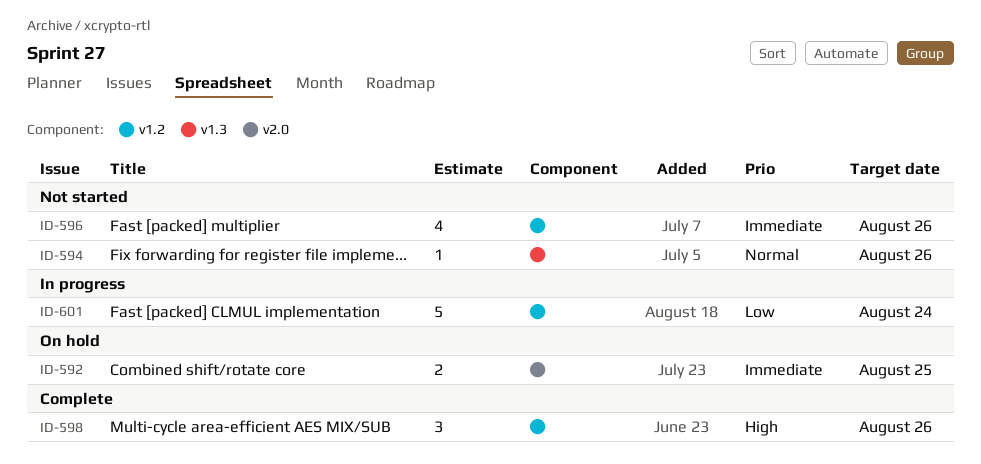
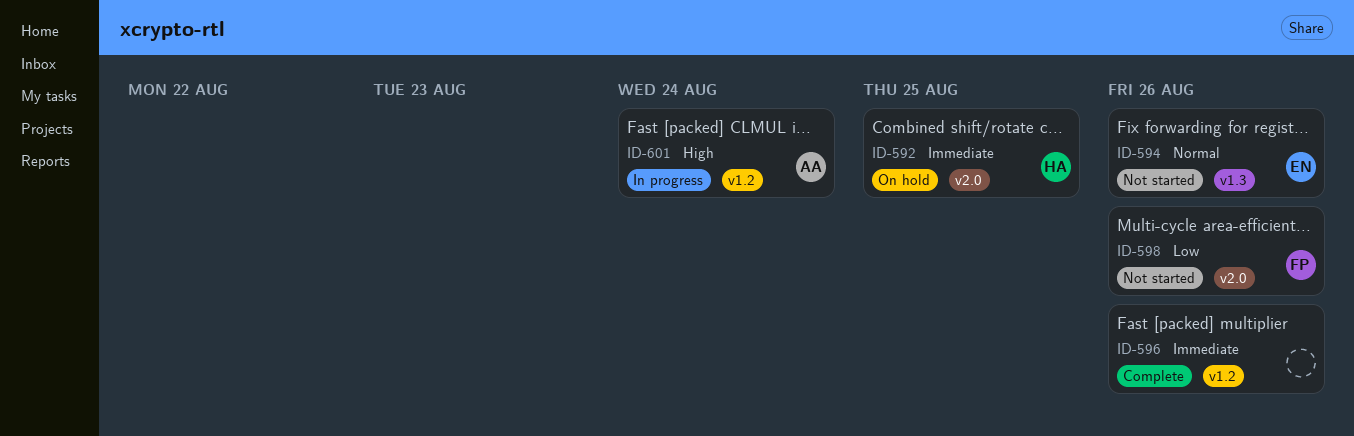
ID-596, status: Not started -> Complete
ID-598, status: Complete -> Not started
ID-598, priority: High -> Low
ID-598, label: v1.2 -> v2.0
ID-601, priority: Low -> High

